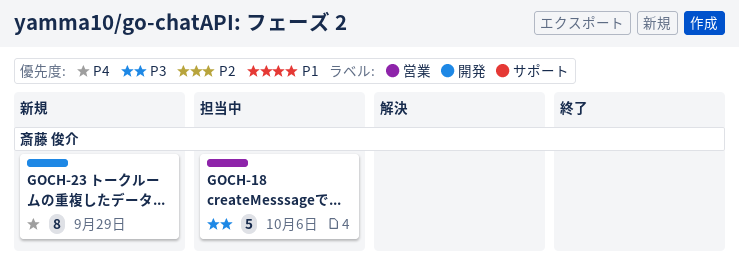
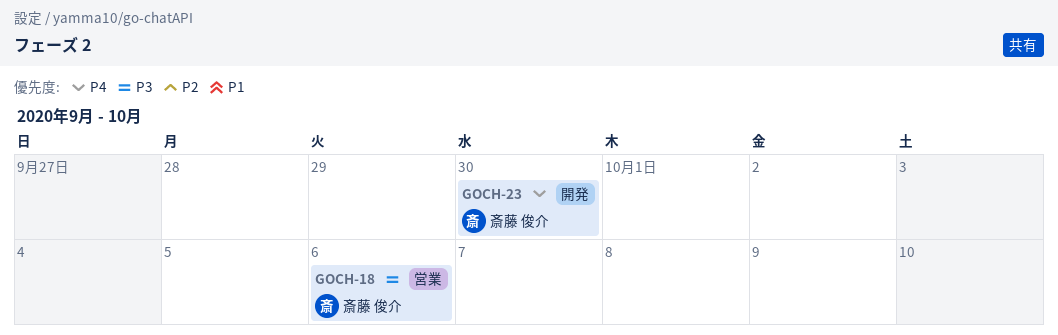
GOCH-23, due: Sep 29 -> Sep 30

